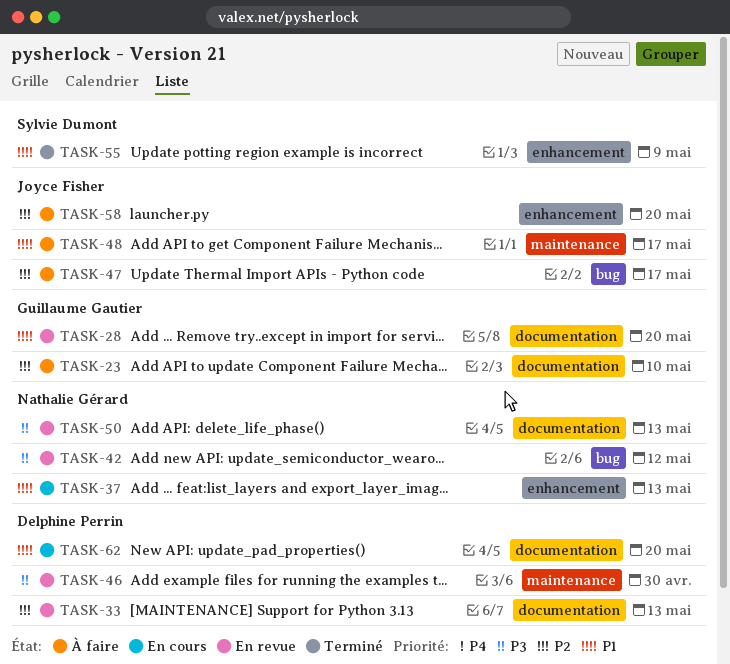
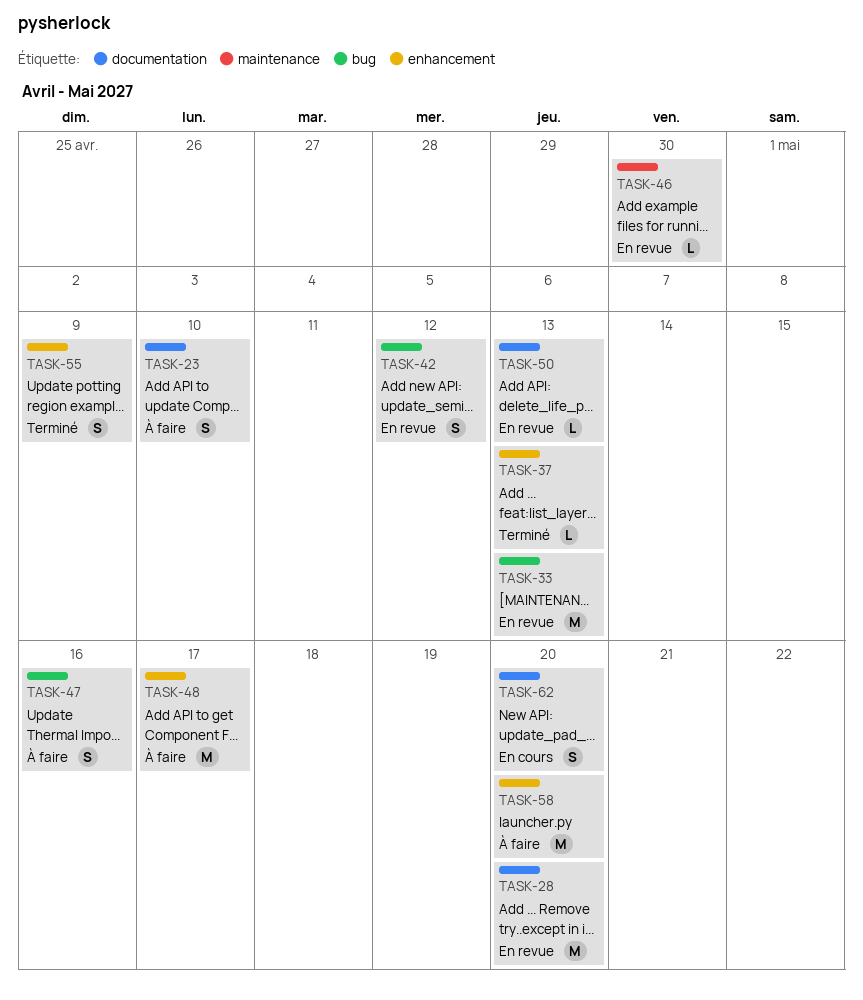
TASK-33, label: documentation -> bug
TASK-37, status: En cours -> Terminé
TASK-47, due: May 17 -> May 16
TASK-48, label: maintenance -> enhancement

